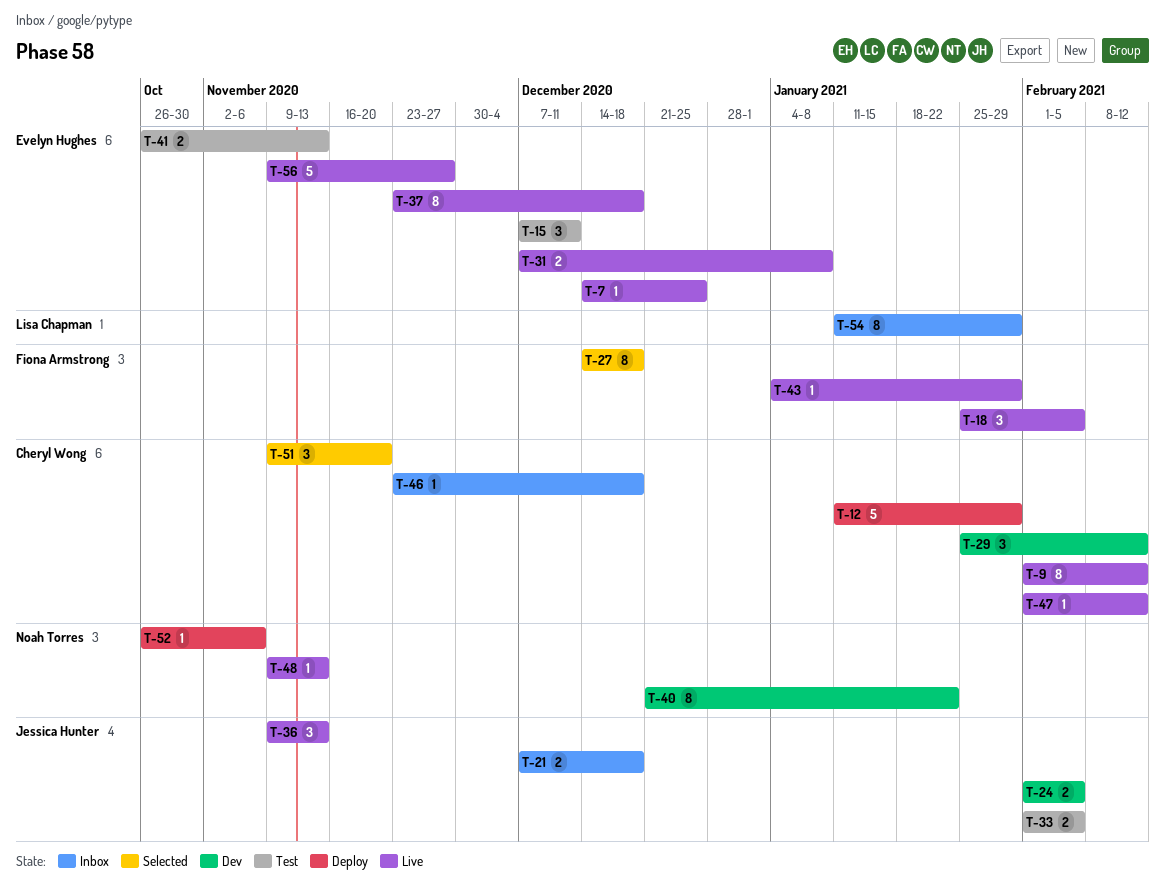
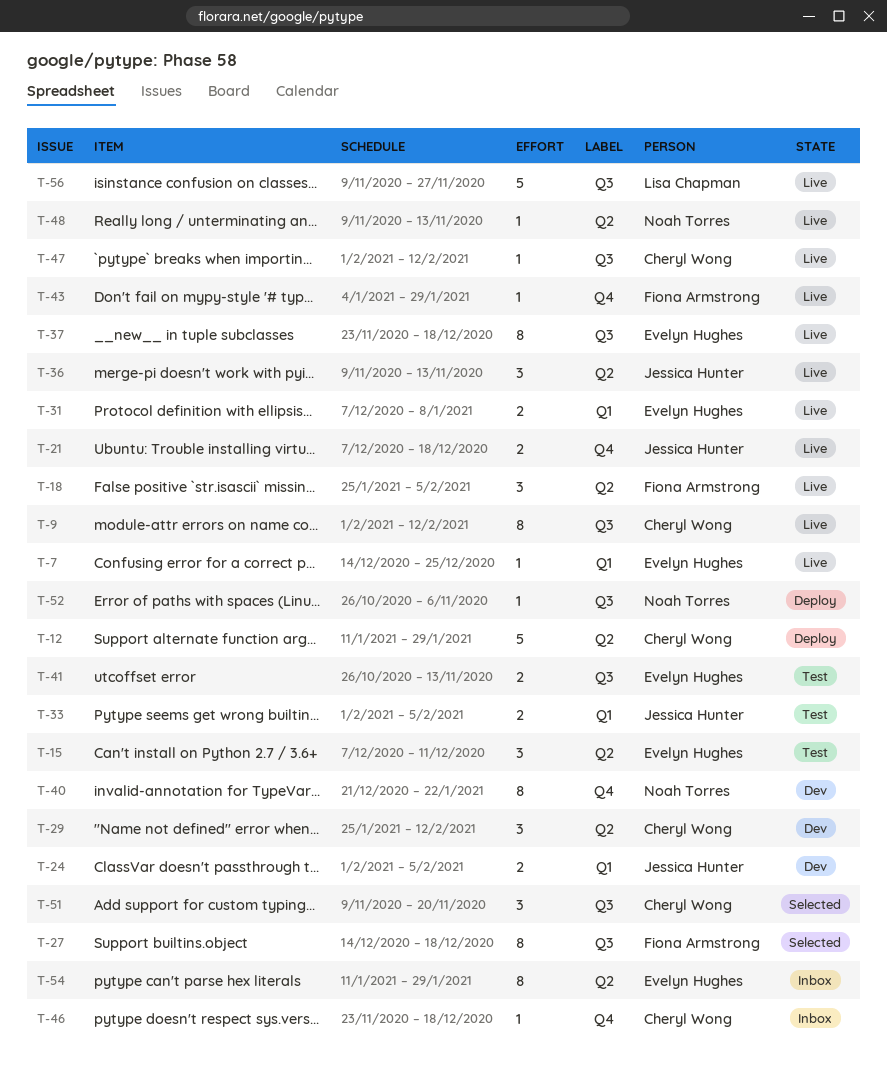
T-21, status: Inbox -> Live
T-54, owner: Lisa Chapman -> Evelyn Hughes
T-56, owner: Evelyn Hughes -> Lisa Chapman

